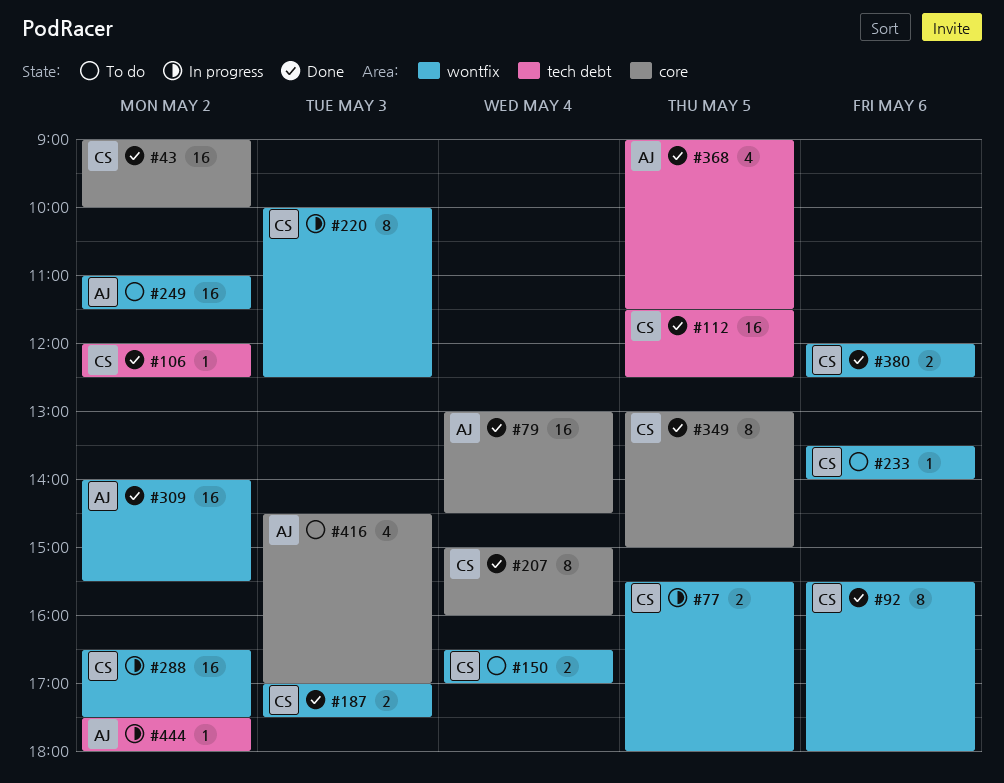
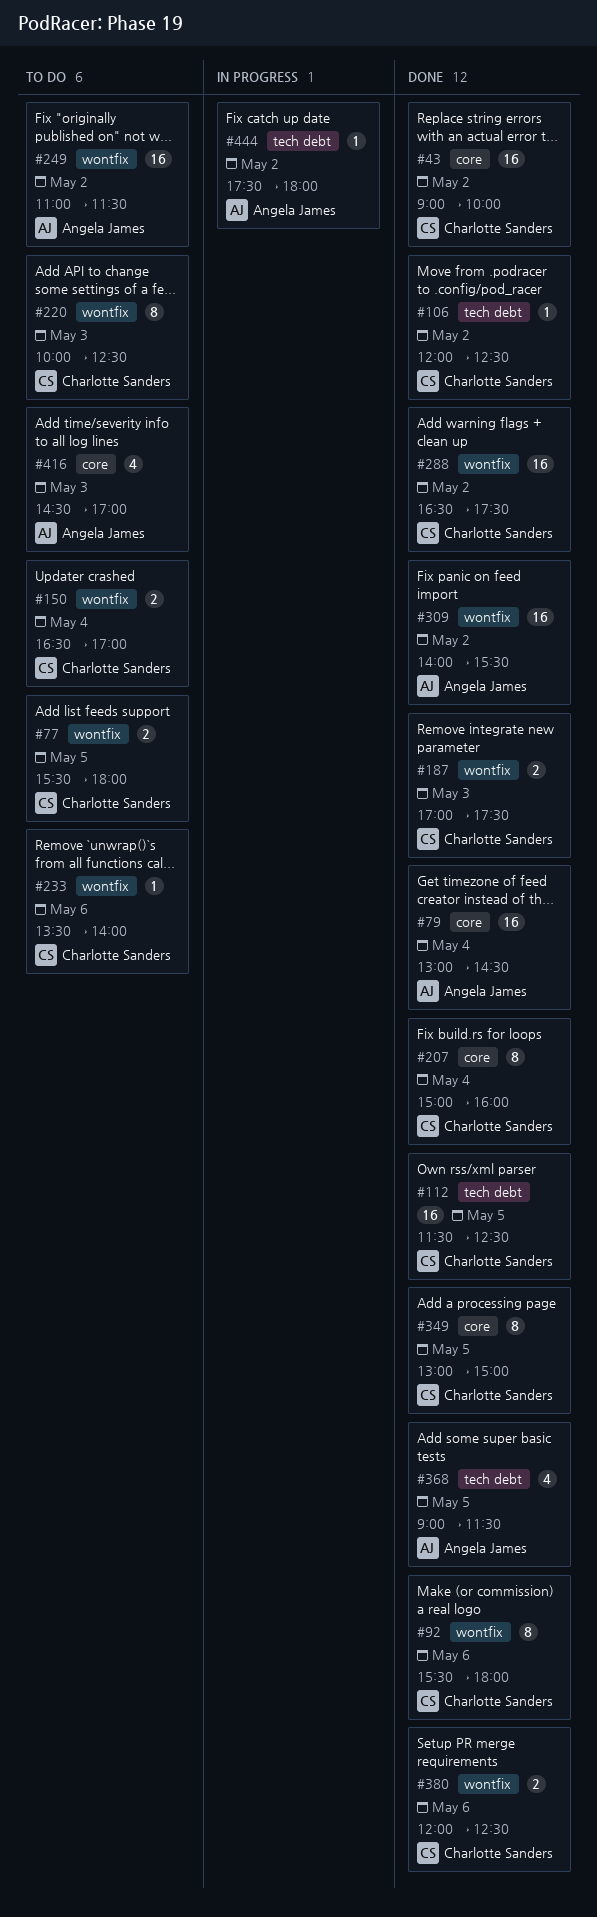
#77, status: In progress -> To do
#220, status: In progress -> To do
#288, status: In progress -> Done

